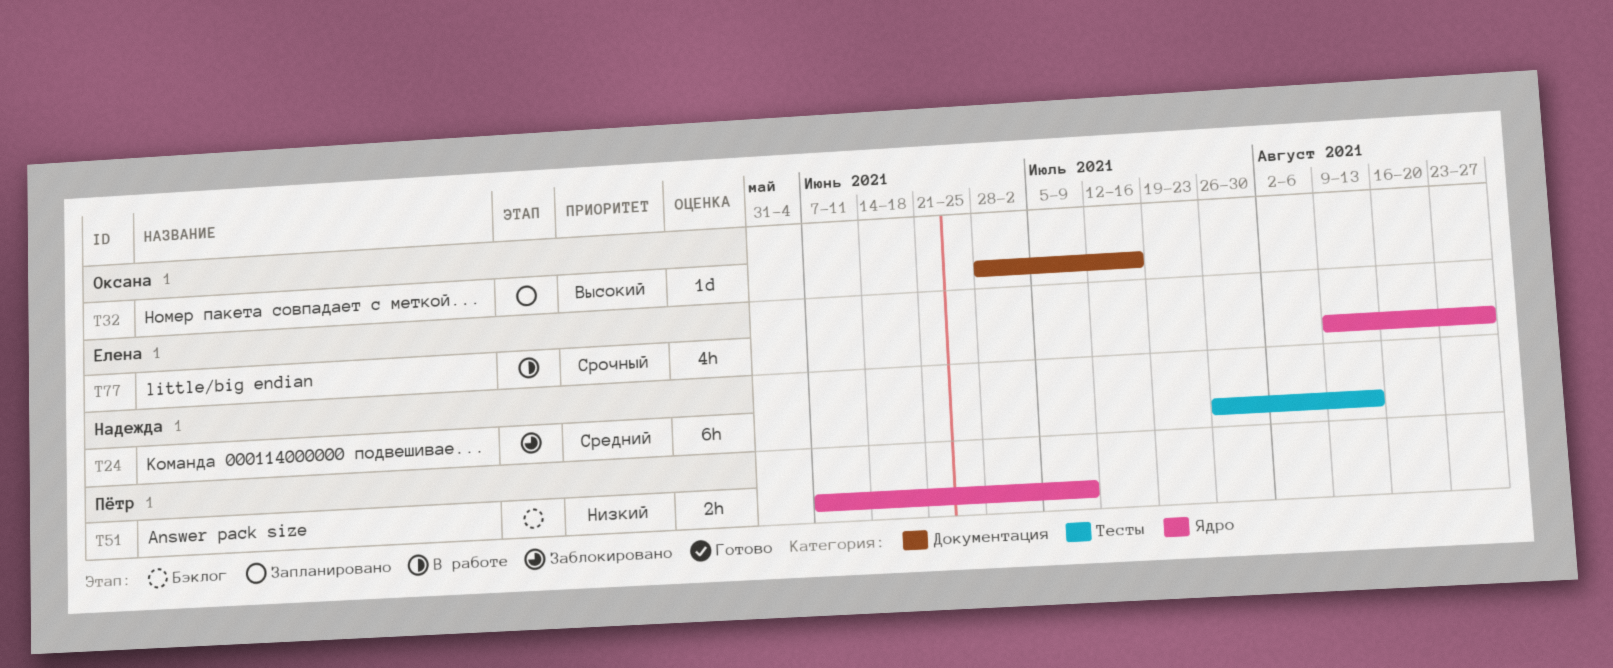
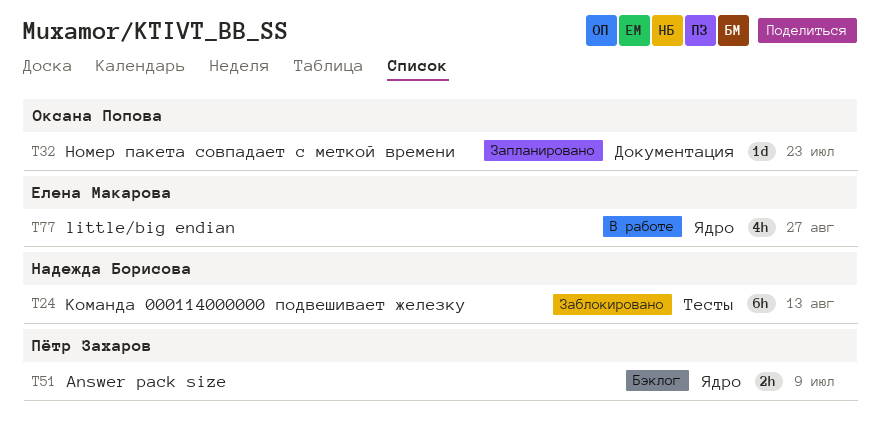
T32, due: Jul 16 -> Jul 23

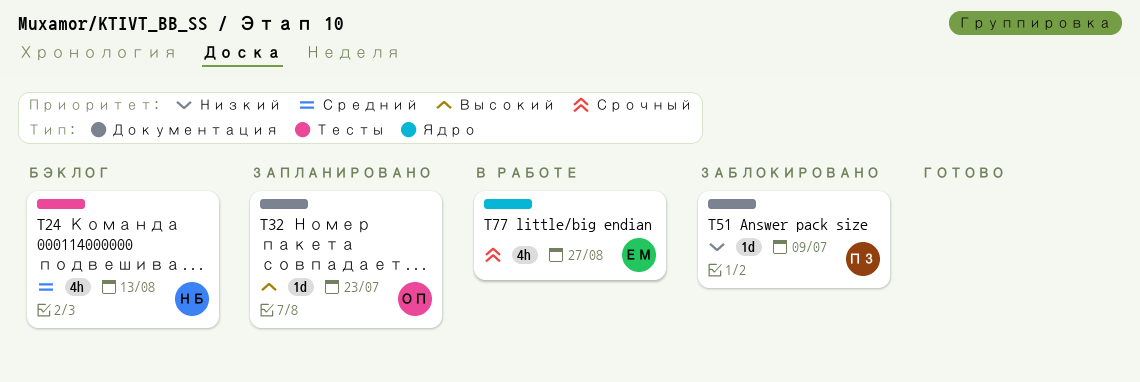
T24, status: Заблокировано -> Бэклог
T24, estimate: 6h -> 4h
T51, status: Бэклог -> Заблокировано
T51, label: Ядро -> Документация
T51, estimate: 2h -> 1d

